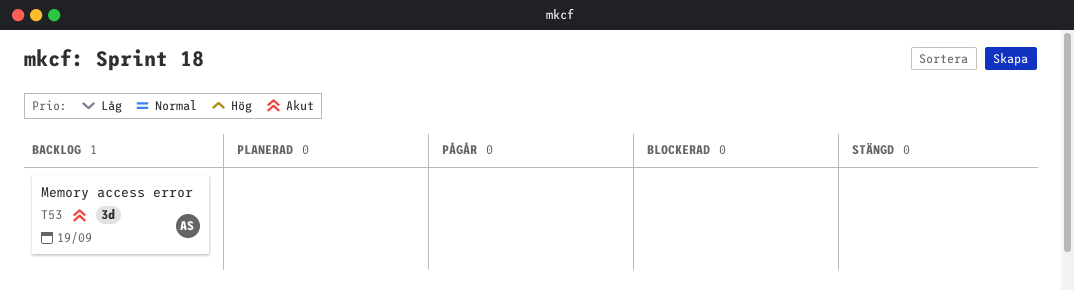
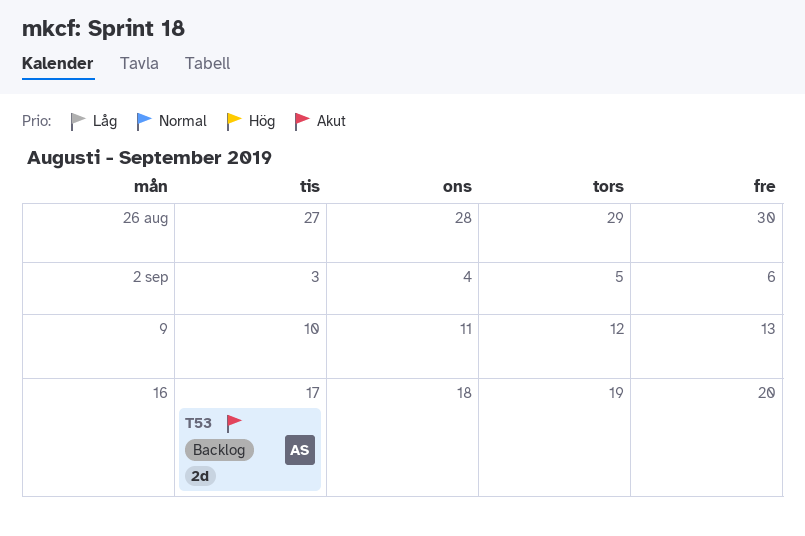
T53, estimate: 3d -> 2d
T53, due: Sep 19 -> Sep 17

